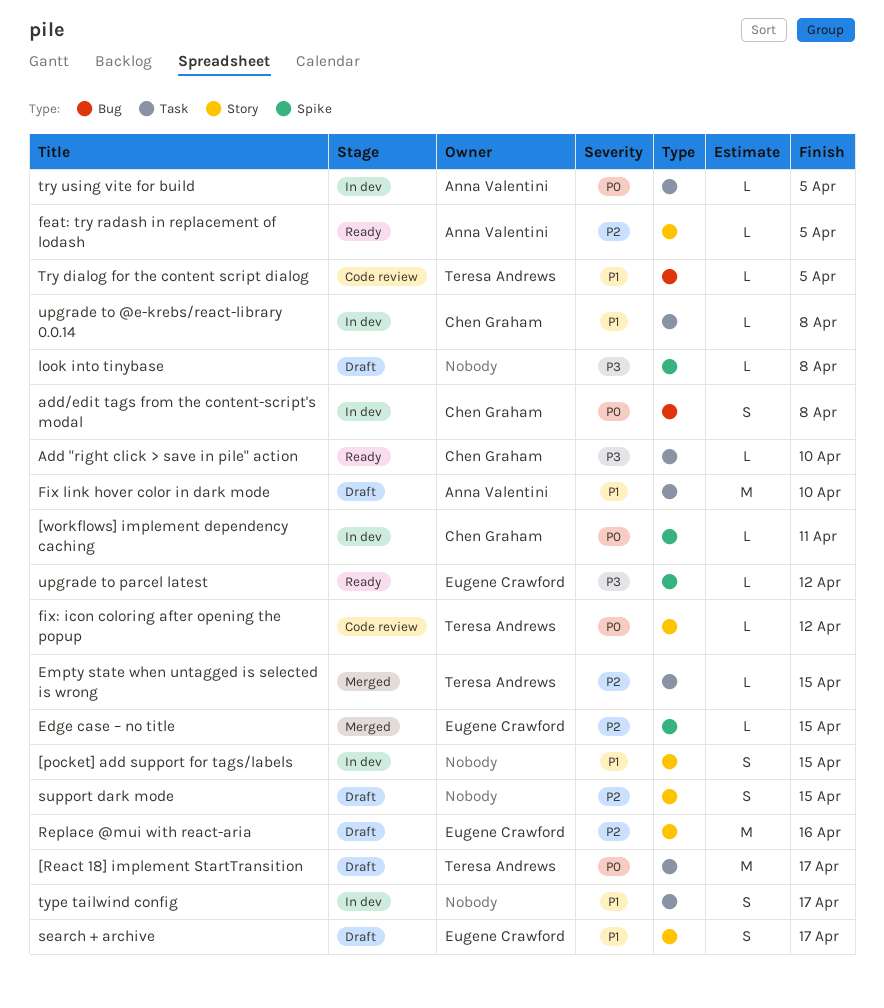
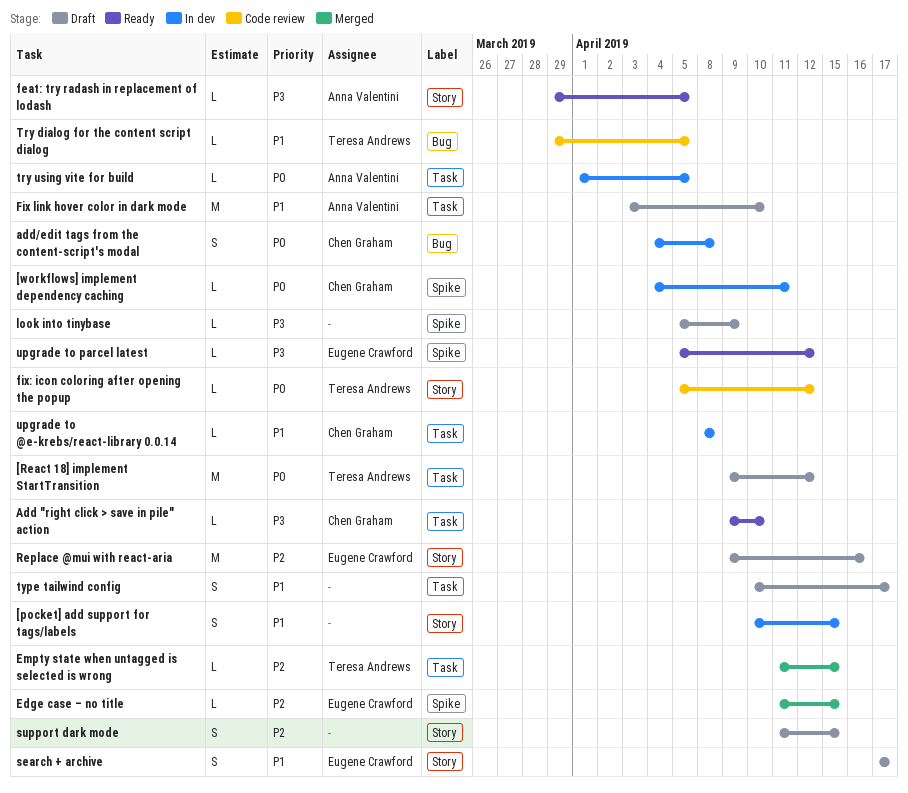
[React 18] implement StartTransition, due: Apr 17 -> Apr 12
feat: try radash in replacement of lodash, priority: P2 -> P3
look into tinybase, due: Apr 8 -> Apr 9
type tailwind config, status: In dev -> Draft

